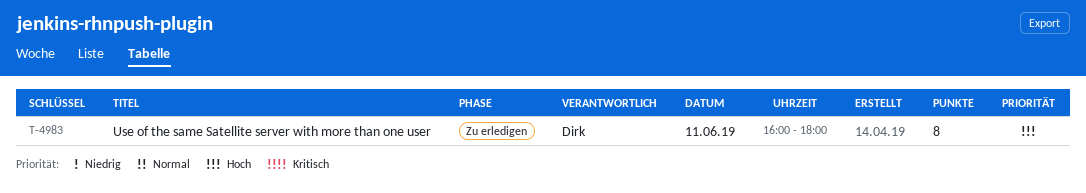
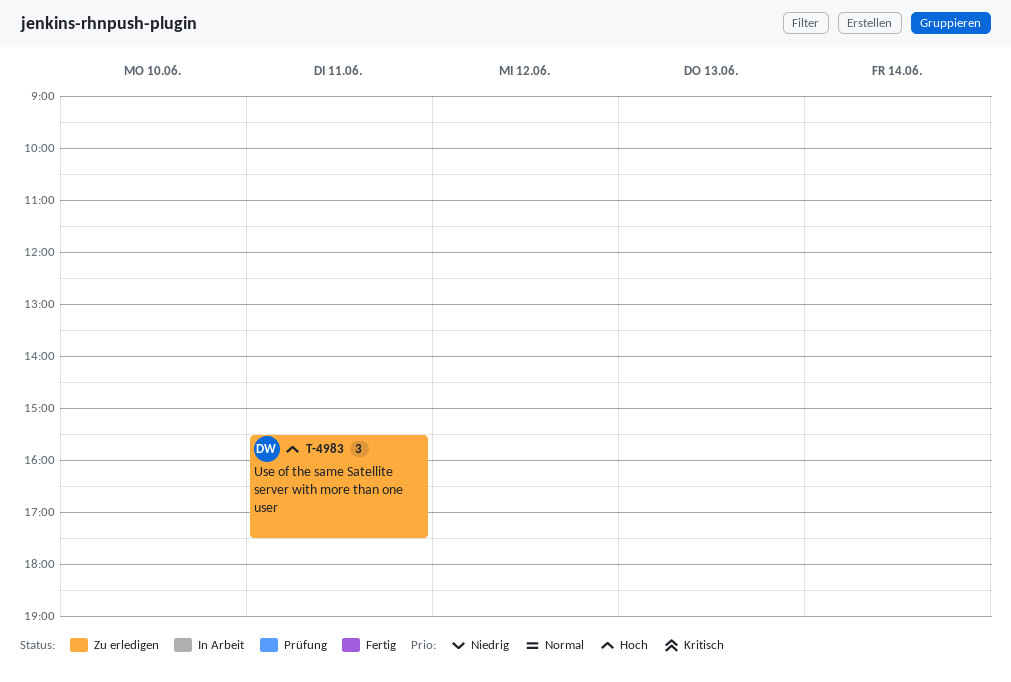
T-4983, estimate: 8 -> 3
T-4983, begins: 16:00 -> 15:30
T-4983, ends: 18:00 -> 17:30

